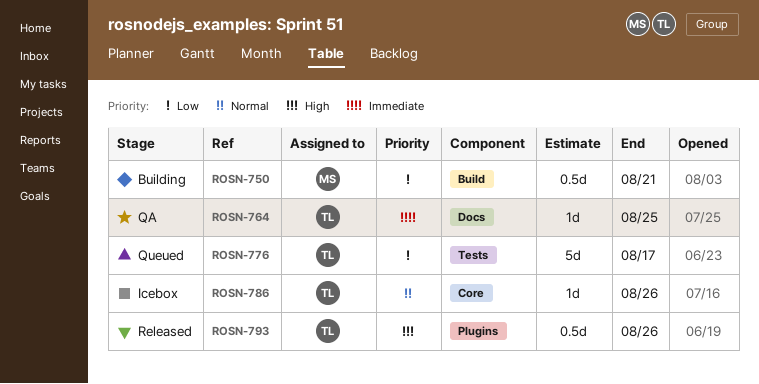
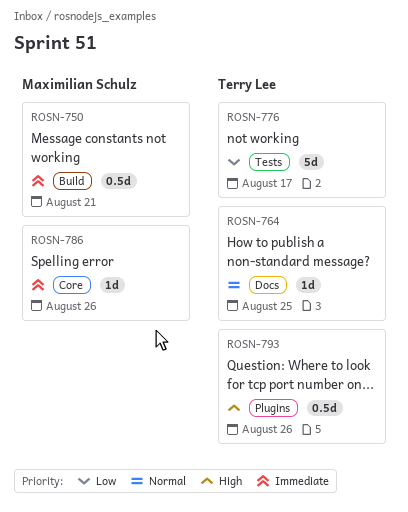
ROSN-750, priority: Low -> Immediate
ROSN-764, priority: Immediate -> Normal
ROSN-786, owner: Terry Lee -> Maximilian Schulz
ROSN-786, priority: Normal -> Immediate

